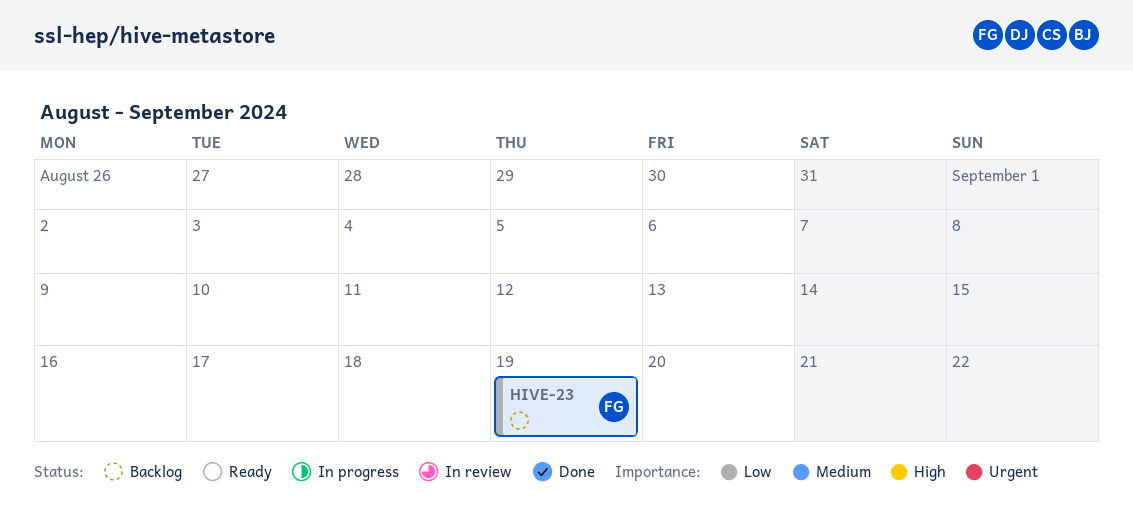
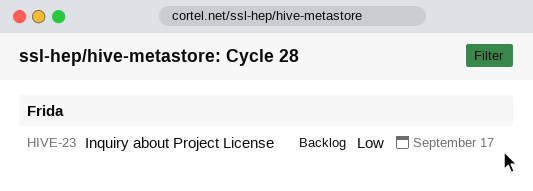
HIVE-23, due: Sep 19 -> Sep 17

